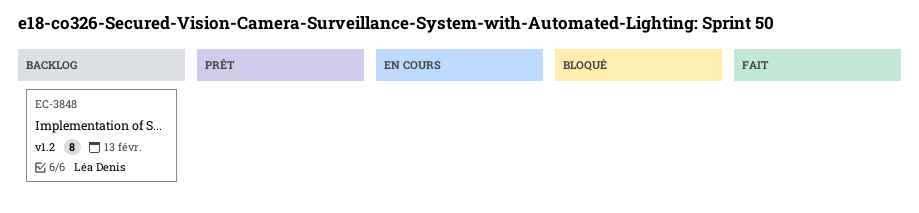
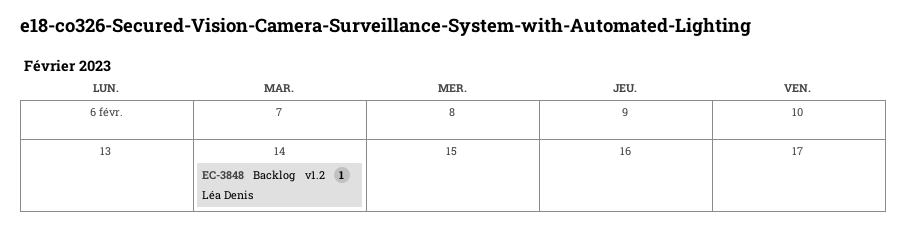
EC-3848, estimate: 8 -> 1
EC-3848, due: Feb 13 -> Feb 14

